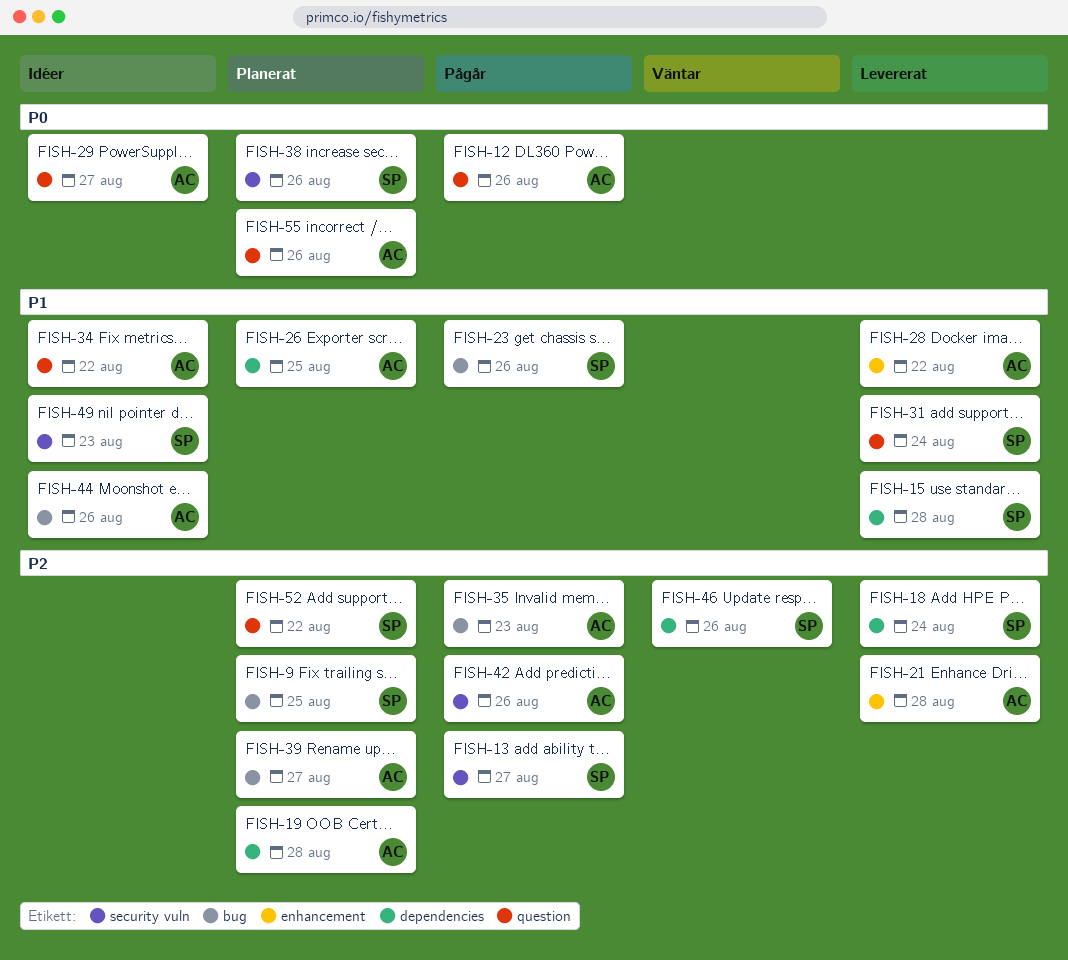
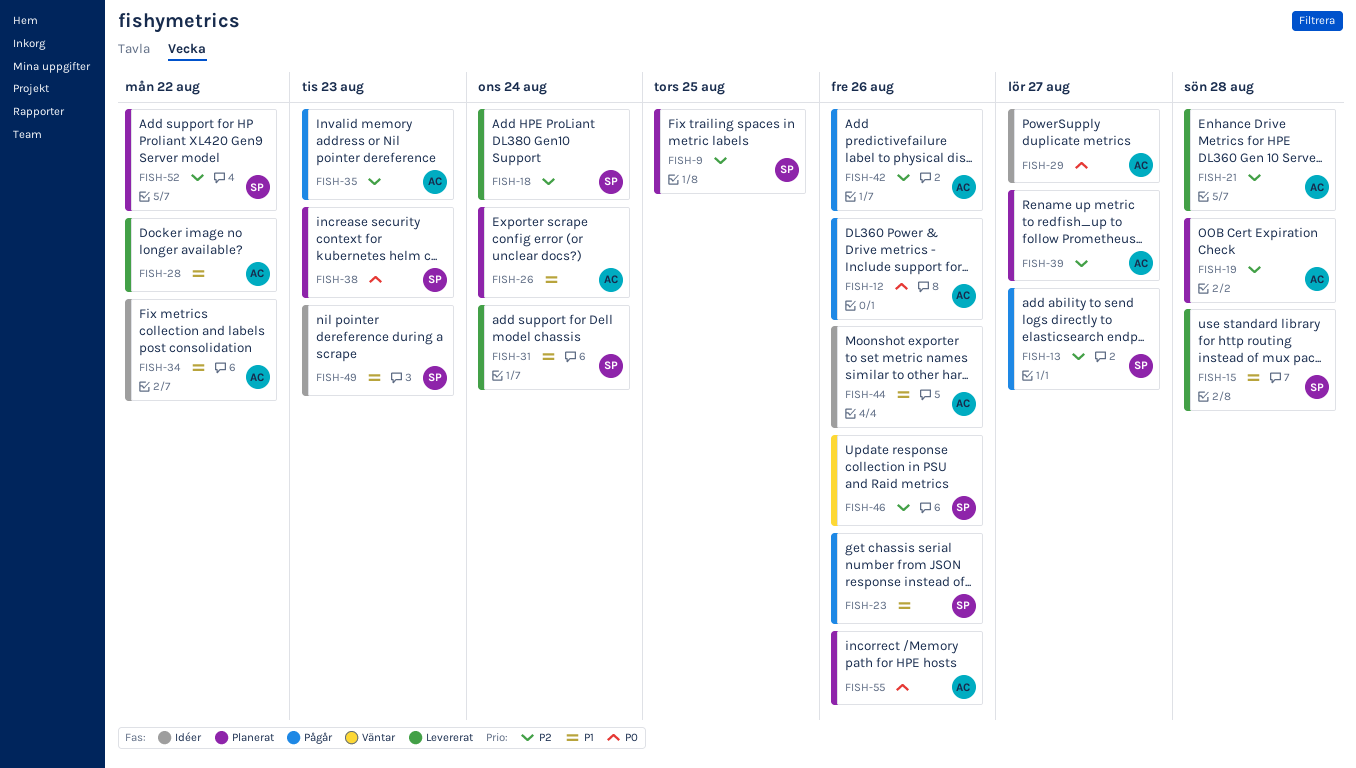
FISH-26, due: Aug 25 -> Aug 24
FISH-38, due: Aug 26 -> Aug 23

